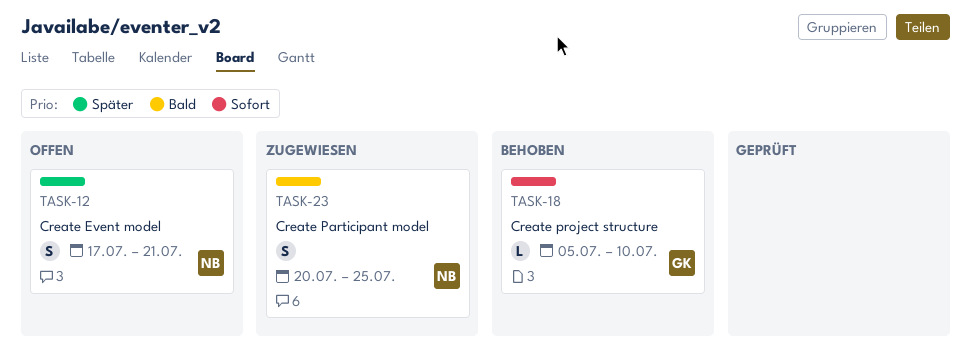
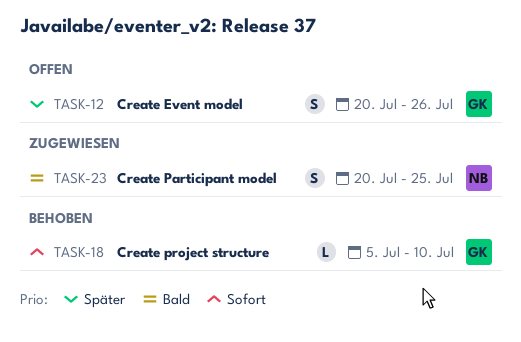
TASK-12, owner: NB -> GK
TASK-12, start: Jul 17 -> Jul 20
TASK-12, due: Jul 21 -> Jul 26

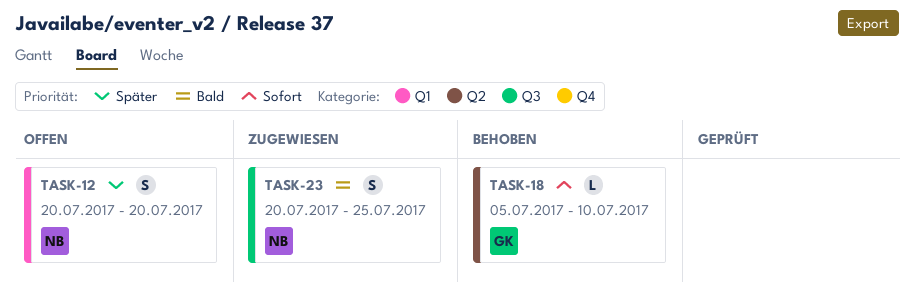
TASK-12, owner: GK -> NB
TASK-12, due: Jul 26 -> Jul 20

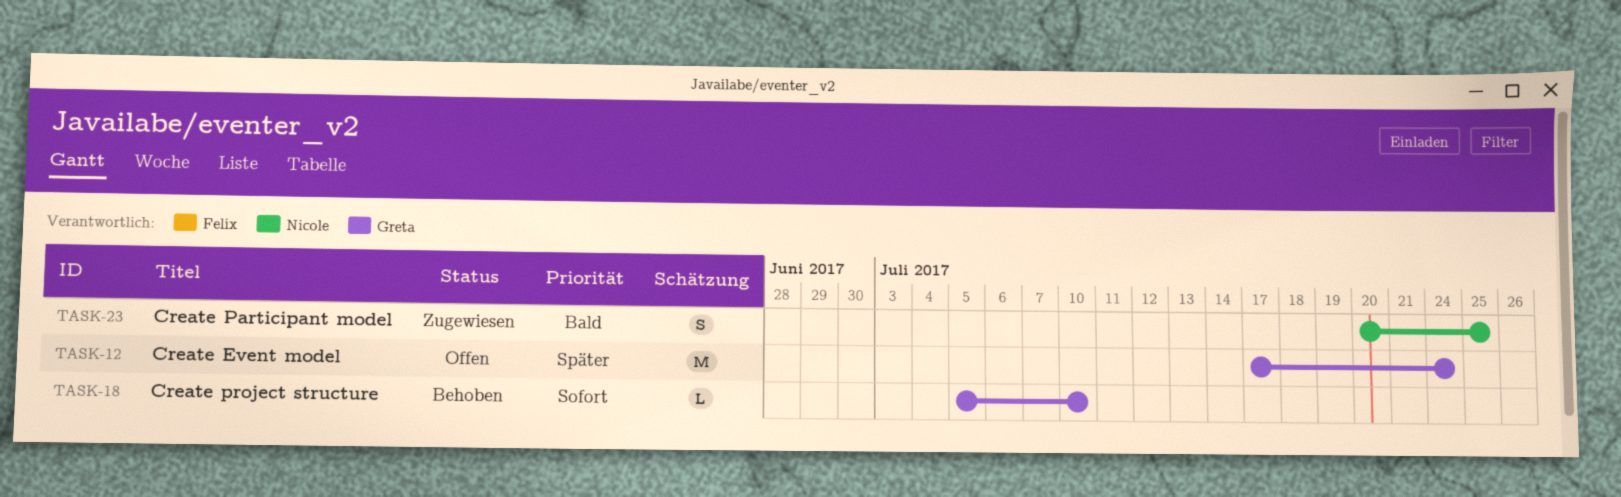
TASK-12, owner: Nicole -> Greta
TASK-12, estimate: S -> M
TASK-12, start: Jul 20 -> Jul 17
TASK-12, due: Jul 20 -> Jul 24

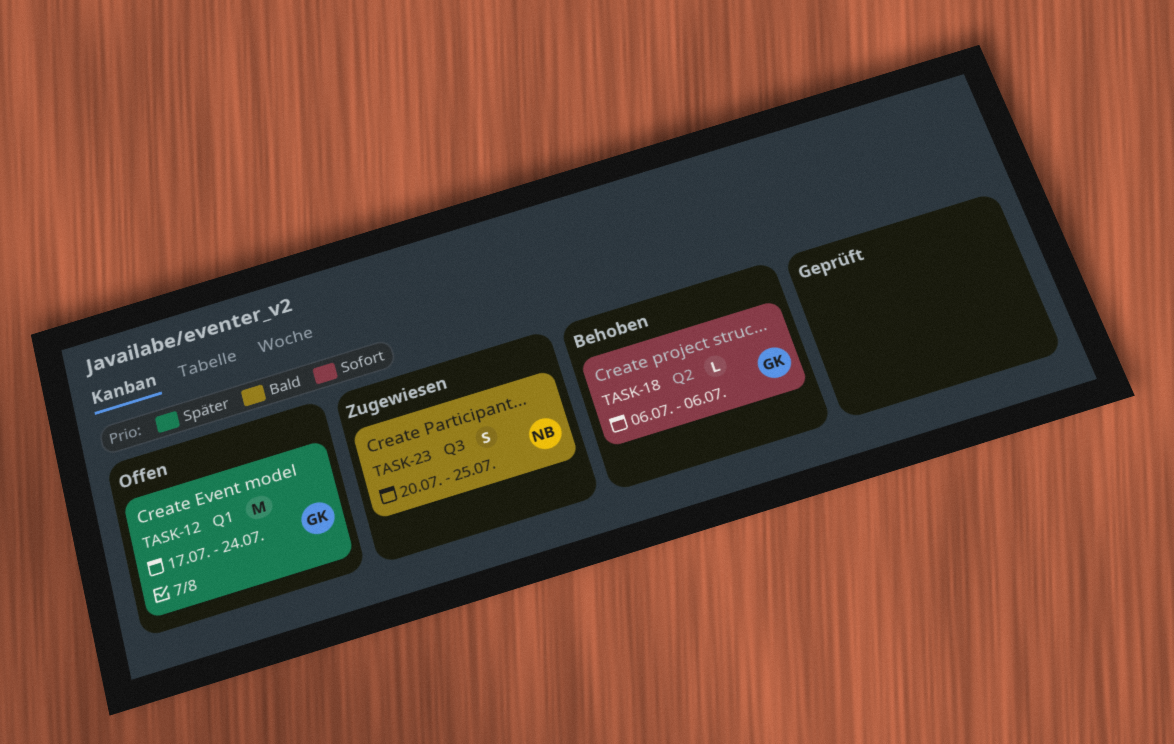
TASK-18, start: Jul 5 -> Jul 6
TASK-18, due: Jul 10 -> Jul 6

